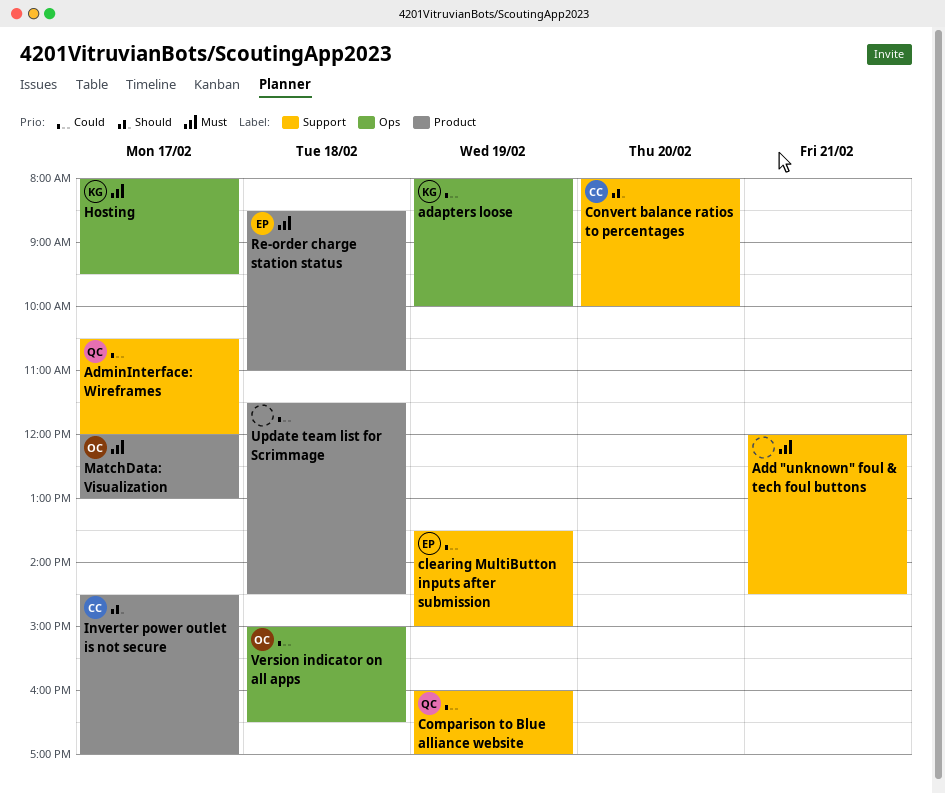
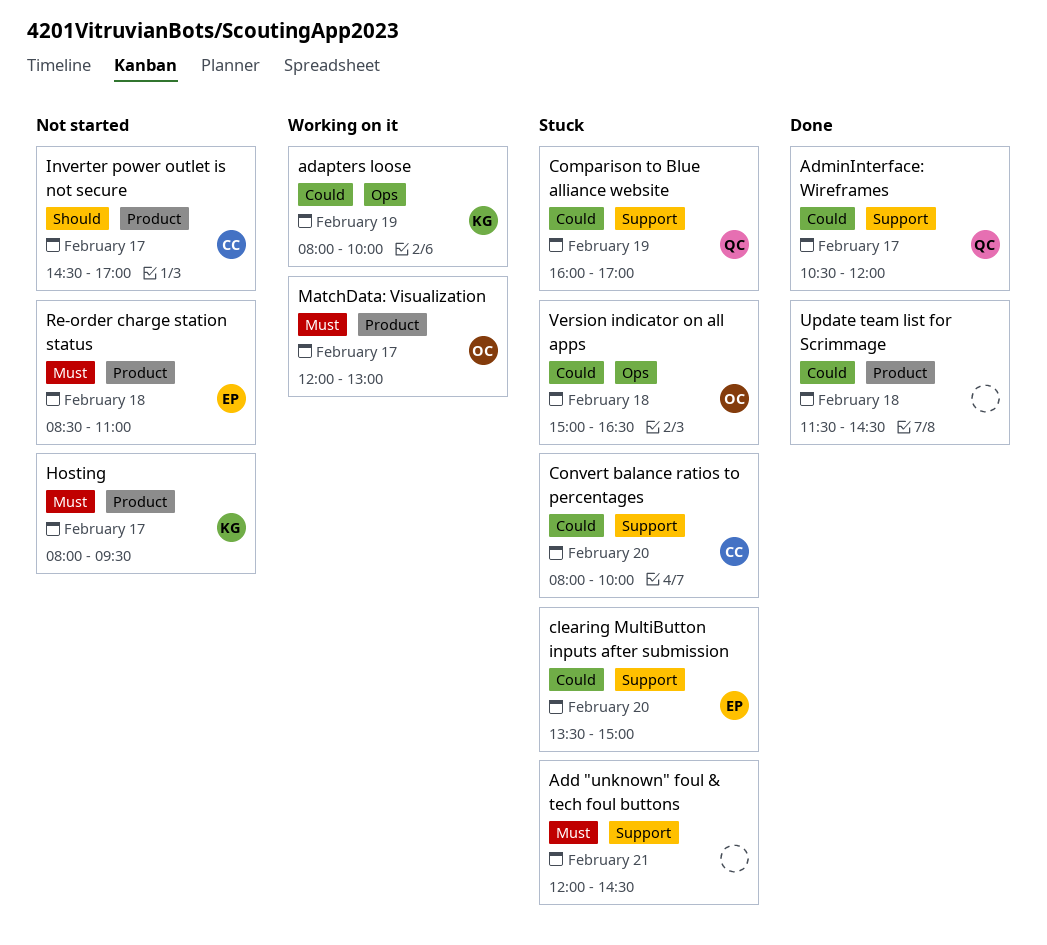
clearing MultiButton inputs after submission, day: Feb 19 -> Feb 20
Convert balance ratios to percentages, priority: Should -> Could
Hosting, label: Ops -> Product

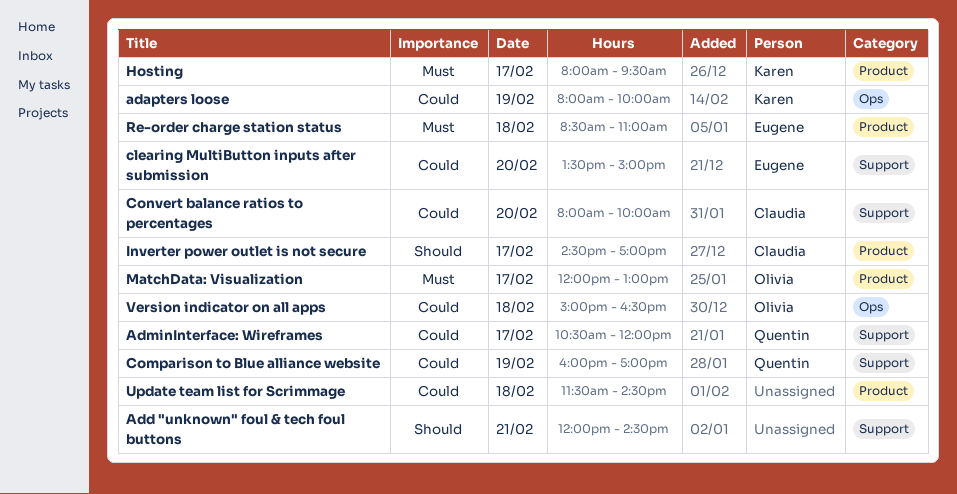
Add "unknown" foul & tech foul buttons, priority: Must -> Should

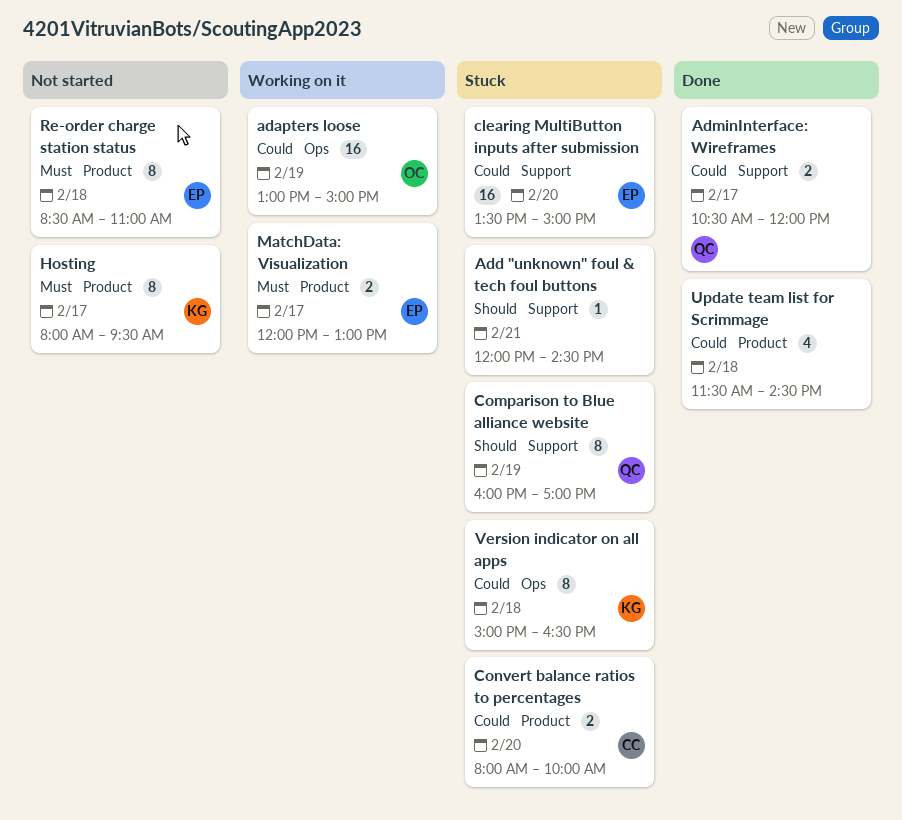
adapters loose, owner: Karen -> Olivia
adapters loose, begins: 08:00 -> 13:00
adapters loose, ends: 10:00 -> 15:00
Comparison to Blue alliance website, priority: Could -> Should
Convert balance ratios to percentages, label: Support -> Product
Inverter power outlet is not secure: present -> none
MatchData: Visualization, owner: Olivia -> Eugene
Version indicator on all apps, owner: Olivia -> Karen

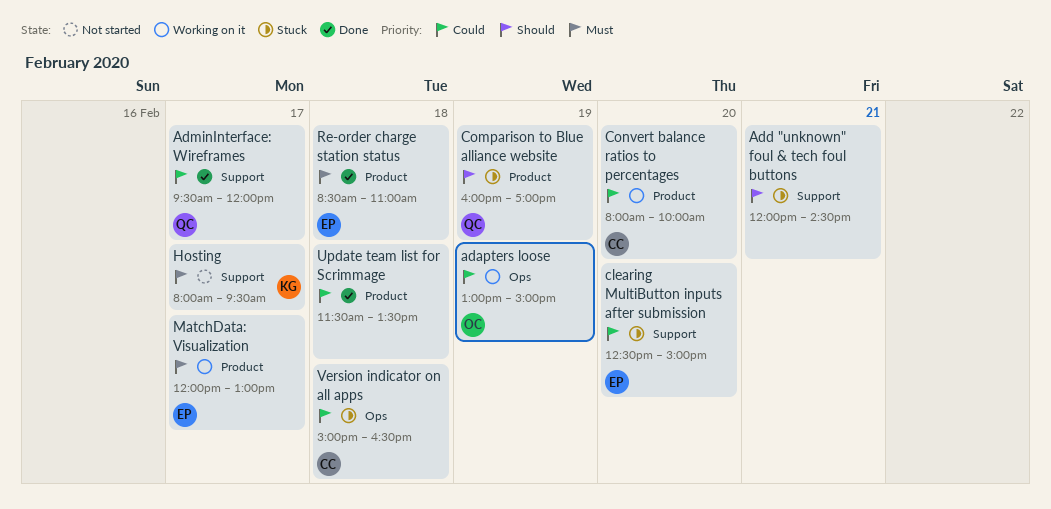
AdminInterface: Wireframes, begins: 10:30 -> 09:30
clearing MultiButton inputs after submission, begins: 13:30 -> 12:30
Comparison to Blue alliance website, label: Support -> Product
Convert balance ratios to percentages, status: Stuck -> Working on it
Hosting, label: Product -> Support
Re-order charge station status, status: Not started -> Done
Update team list for Scrimmage, ends: 14:30 -> 13:30
Version indicator on all apps, owner: KG -> CC

